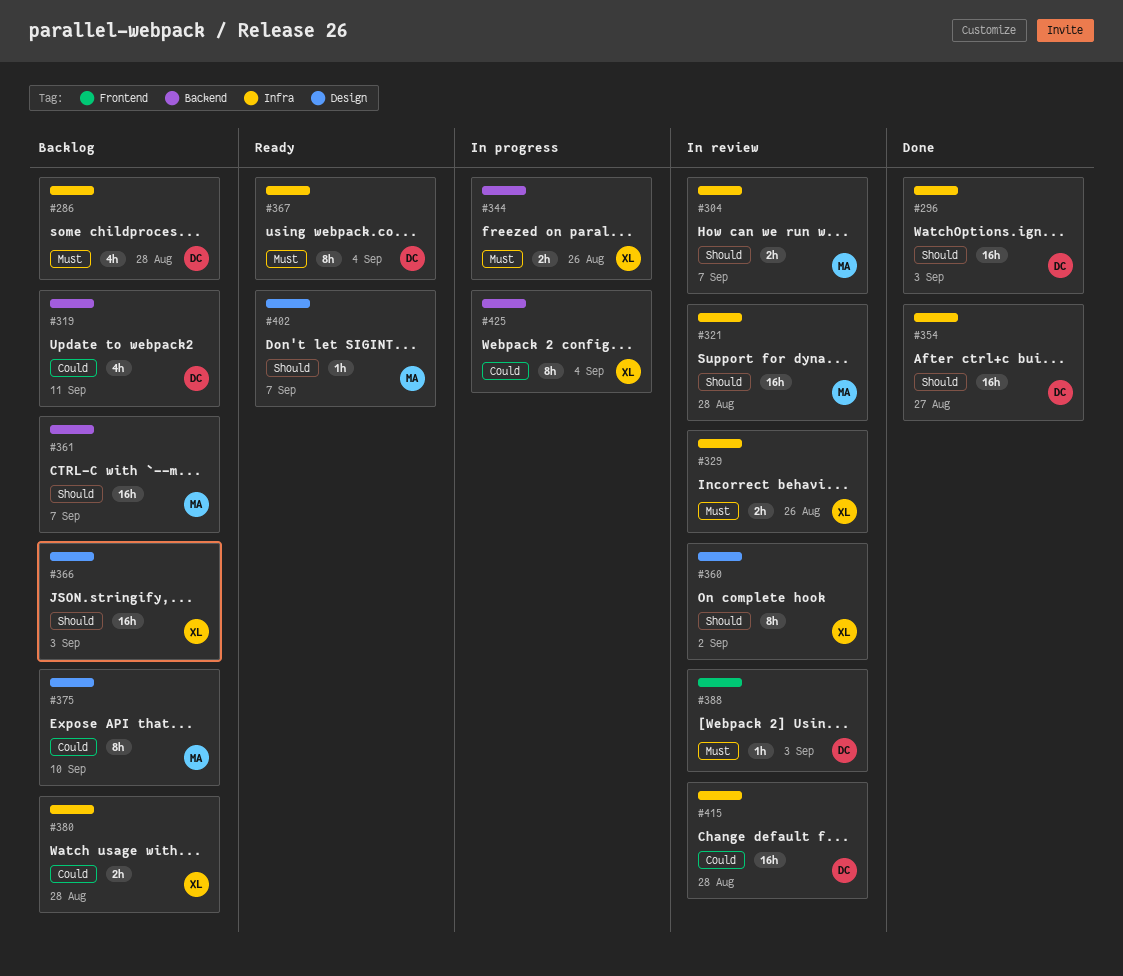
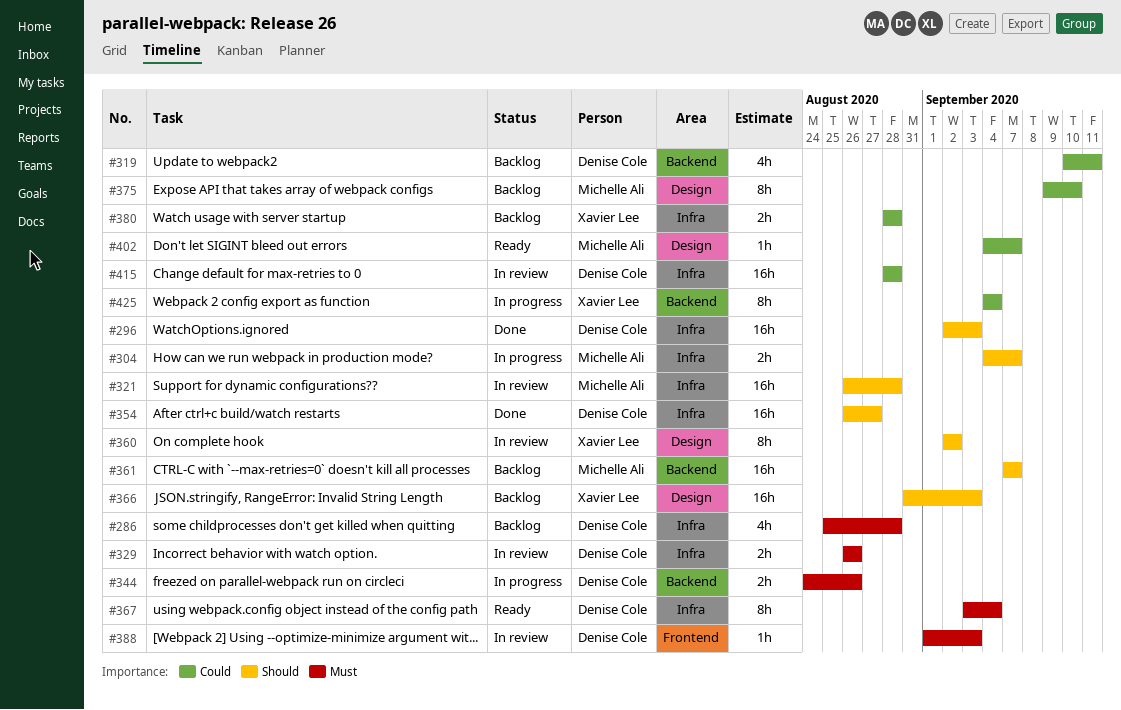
#304, status: In review -> In progress
#329, owner: Xavier Lee -> Denise Cole
#344, owner: Xavier Lee -> Denise Cole
#402, priority: Should -> Could

